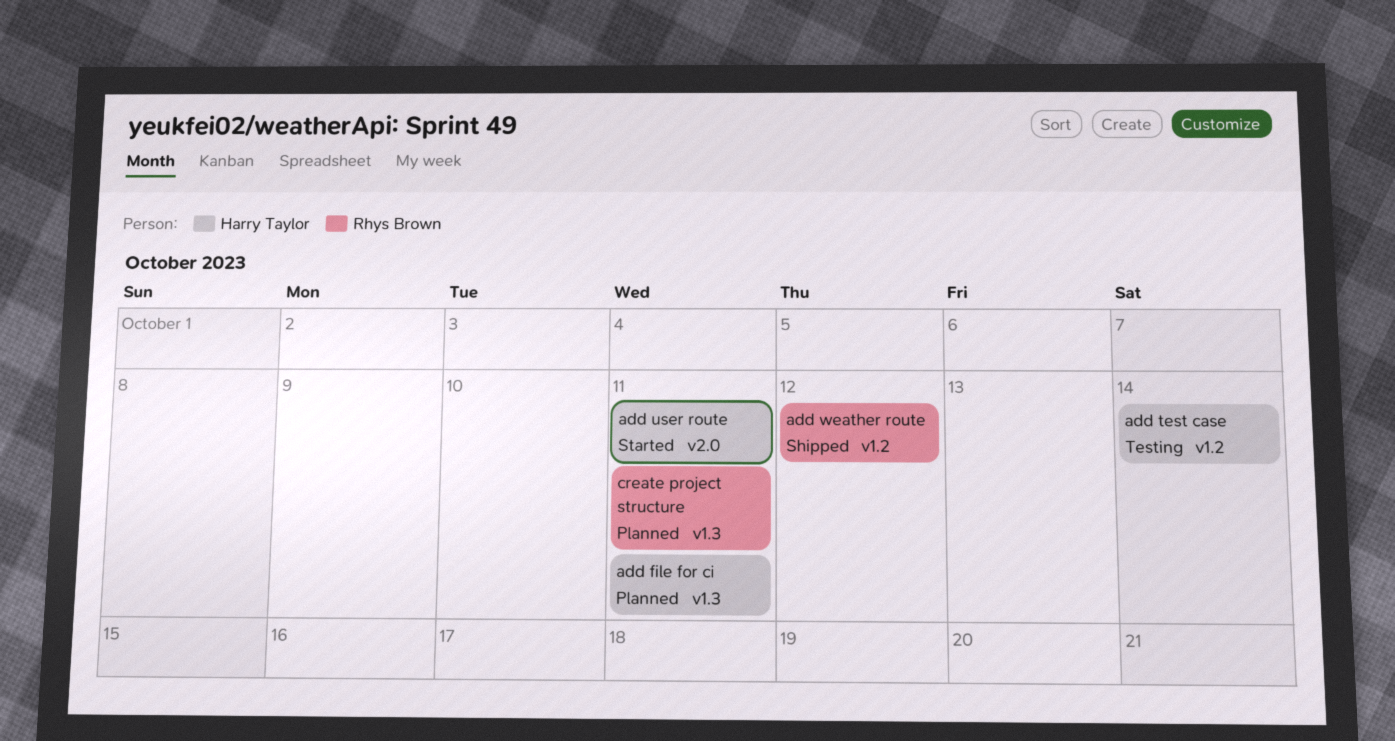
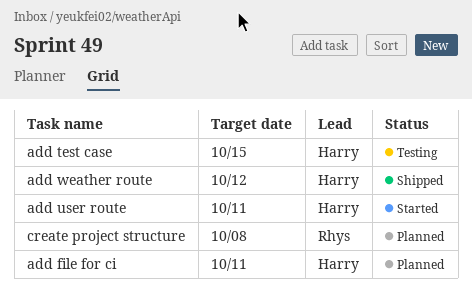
add test case, due: Oct 14 -> Oct 15
add weather route, owner: Rhys Brown -> Harry Taylor
create project structure, due: Oct 11 -> Oct 8

